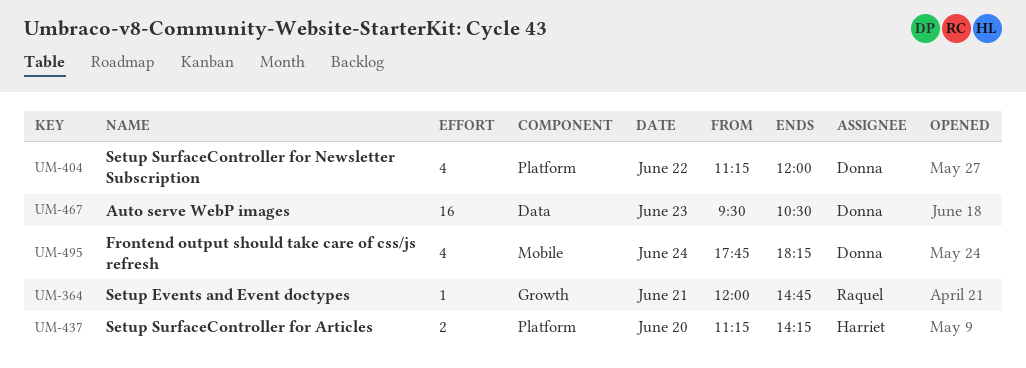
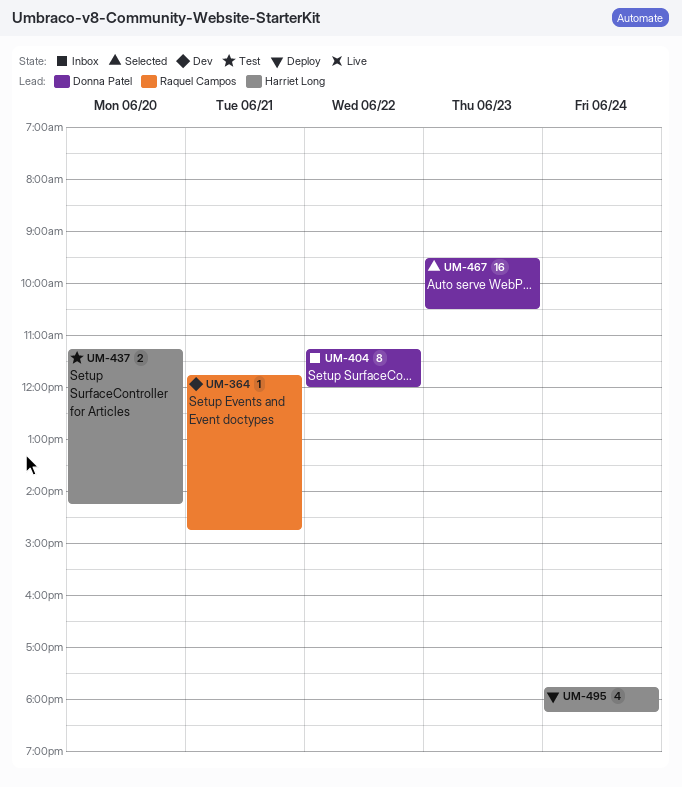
UM-364, begins: 12:00 -> 11:45
UM-404, estimate: 4 -> 8
UM-495, owner: Donna Patel -> Harriet Long

